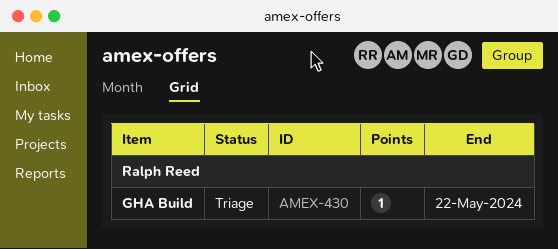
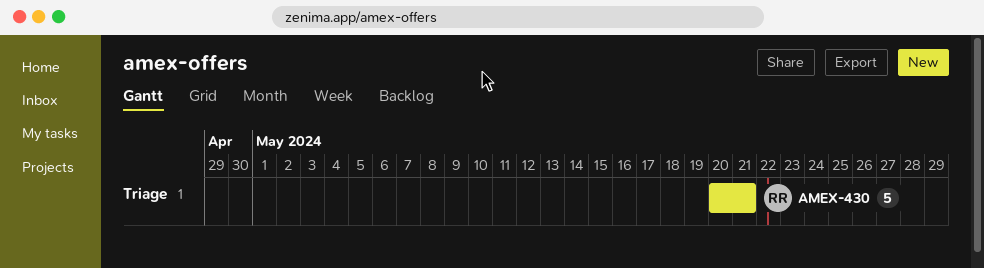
AMEX-430, estimate: 1 -> 5
AMEX-430, due: May 22 -> May 21

